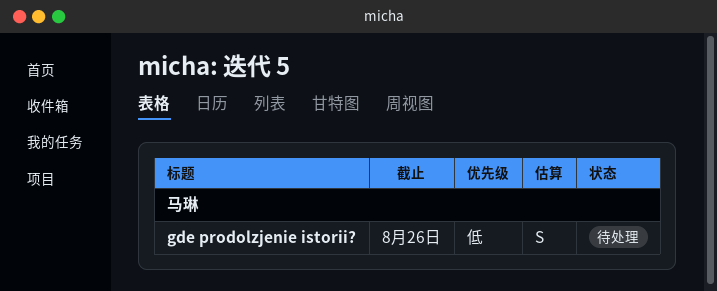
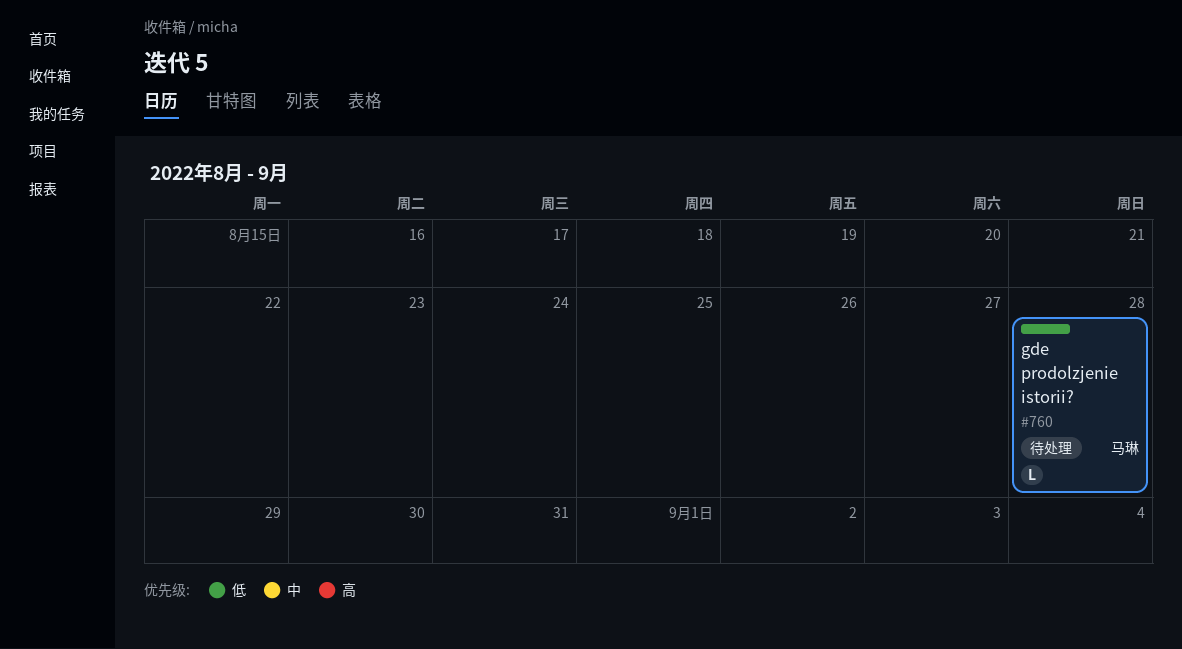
gde prodolzjenie istorii?, estimate: S -> L
gde prodolzjenie istorii?, due: Aug 26 -> Aug 28

